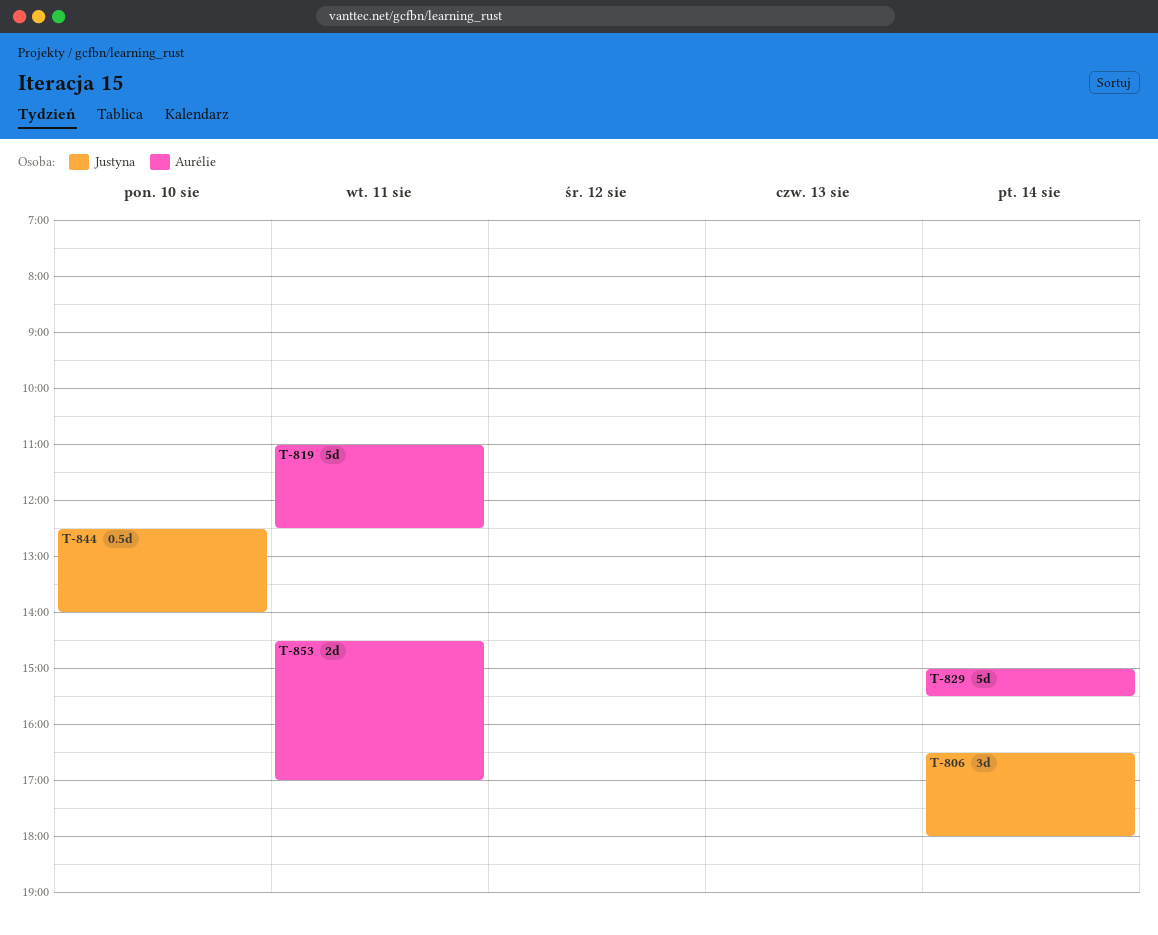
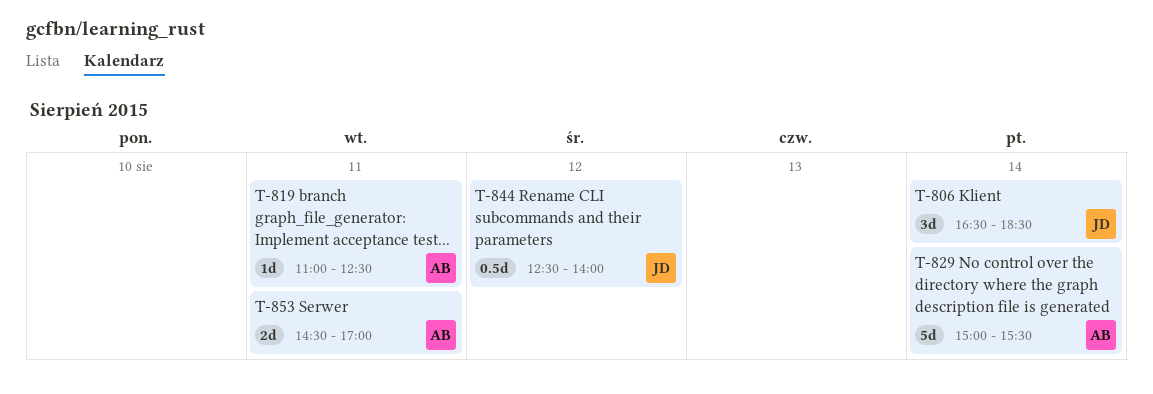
T-806, ends: 18:00 -> 18:30
T-819, estimate: 5d -> 1d
T-844, day: Aug 10 -> Aug 12

